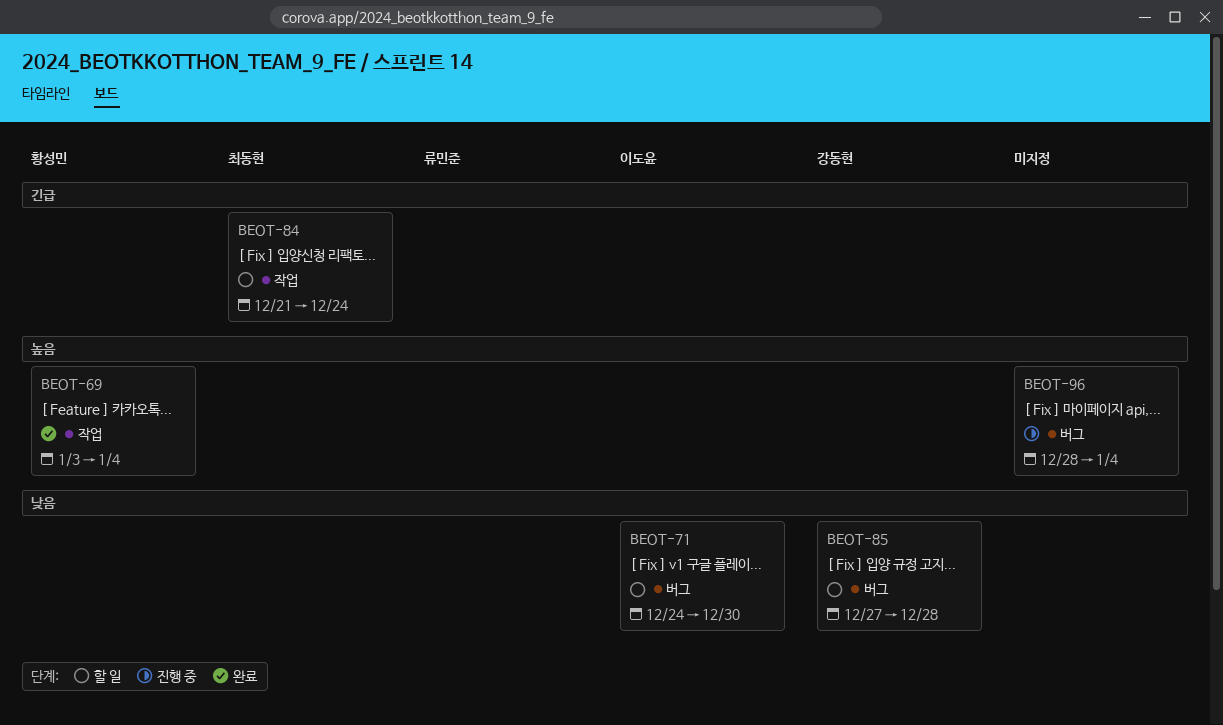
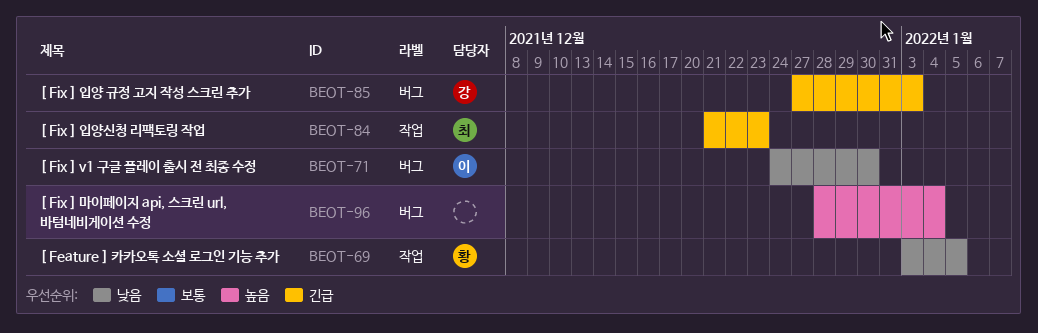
BEOT-69, priority: 높음 -> 낮음
BEOT-69, due: Jan 4 -> Jan 5
BEOT-84, due: Dec 24 -> Dec 23
BEOT-85, priority: 낮음 -> 긴급
BEOT-85, due: Dec 28 -> Jan 3

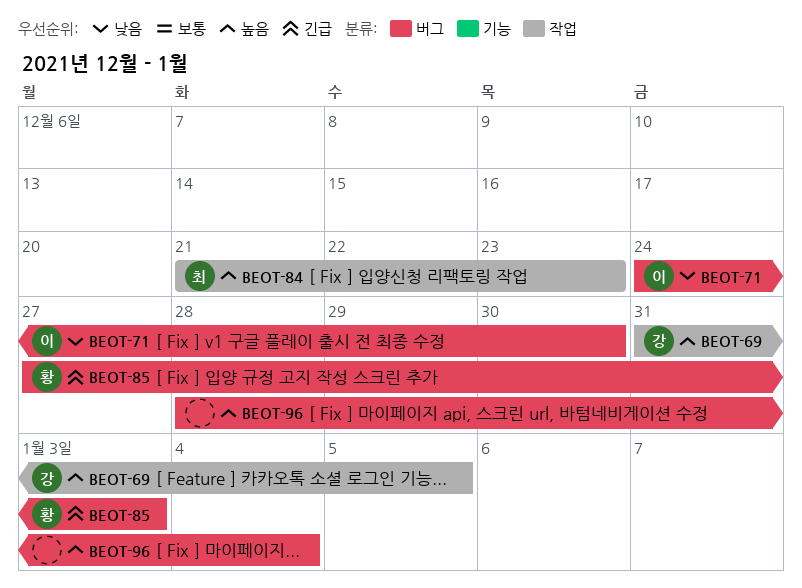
BEOT-69, owner: 황 -> 강
BEOT-69, priority: 낮음 -> 높음
BEOT-69, start: Jan 3 -> Dec 31
BEOT-84, priority: 긴급 -> 높음
BEOT-85, owner: 강 -> 황

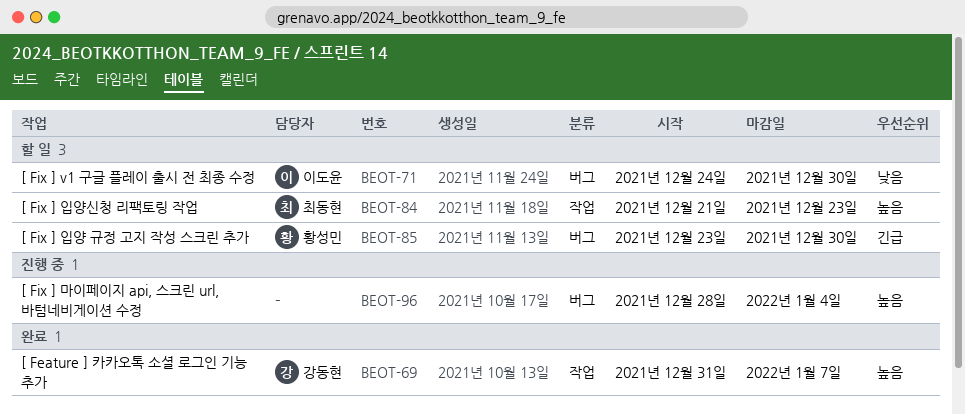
BEOT-69, due: Jan 5 -> Jan 7
BEOT-85, start: Dec 27 -> Dec 23
BEOT-85, due: Jan 3 -> Dec 30

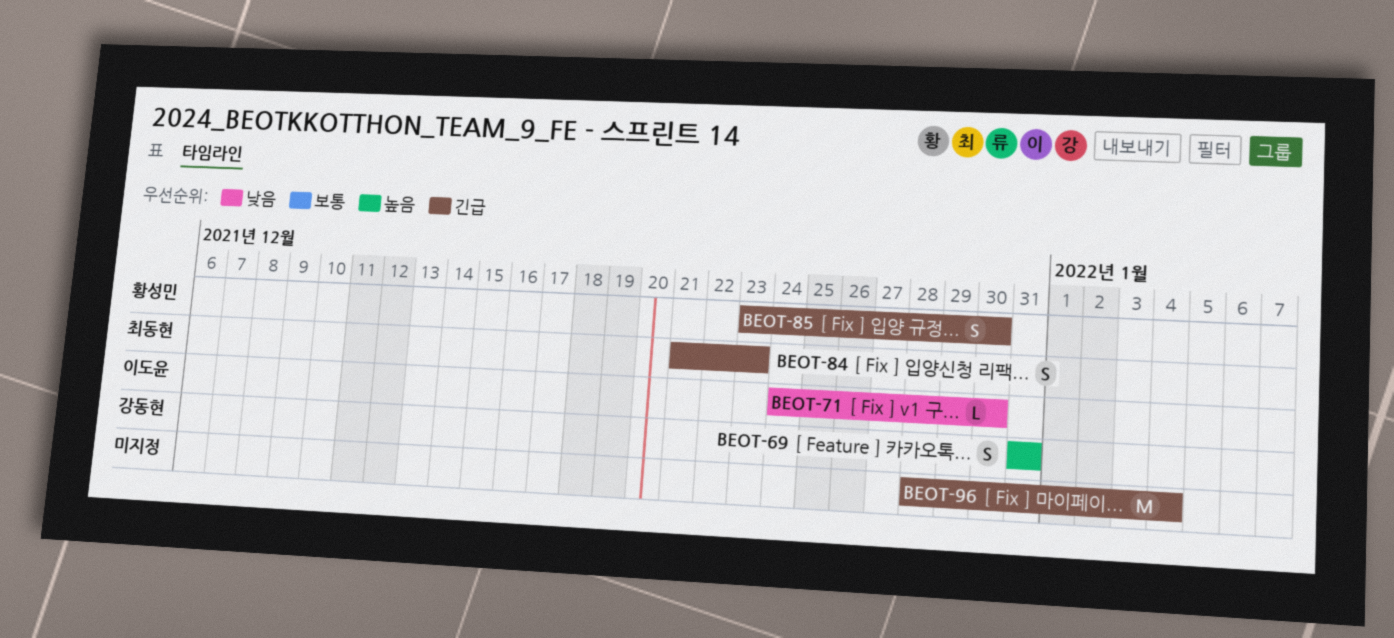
BEOT-69, due: Jan 7 -> Dec 31
BEOT-84, priority: 높음 -> 긴급
BEOT-96, priority: 높음 -> 긴급

